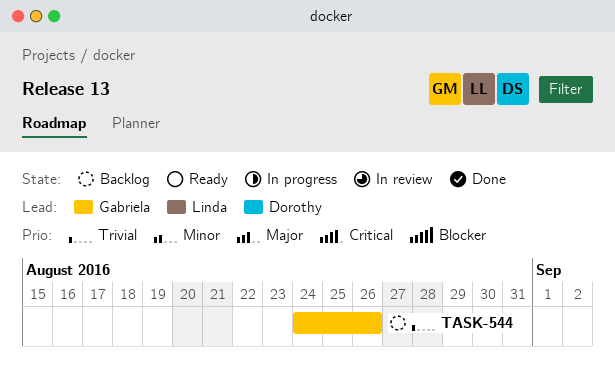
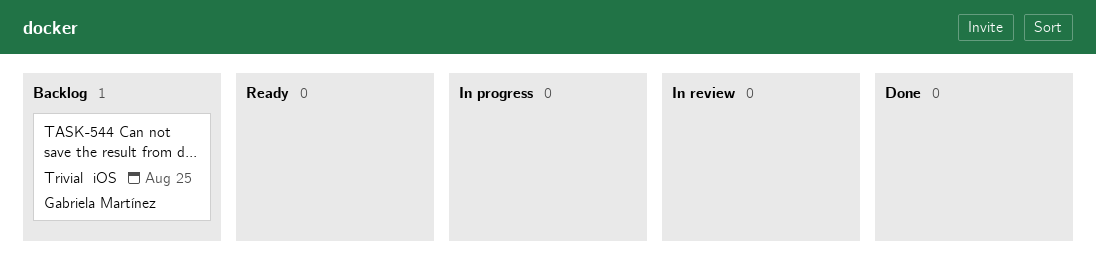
TASK-544, due: Aug 26 -> Aug 25

